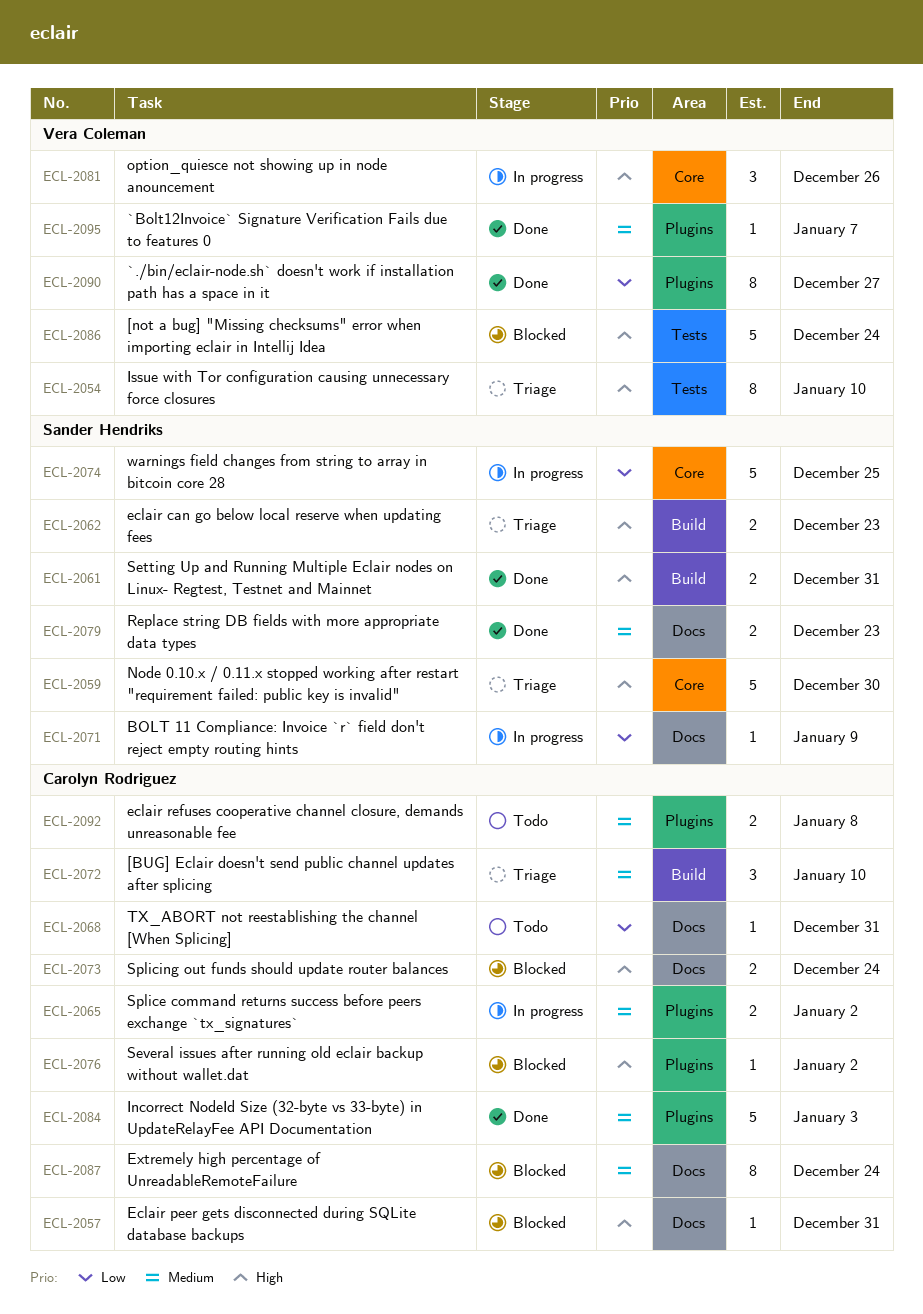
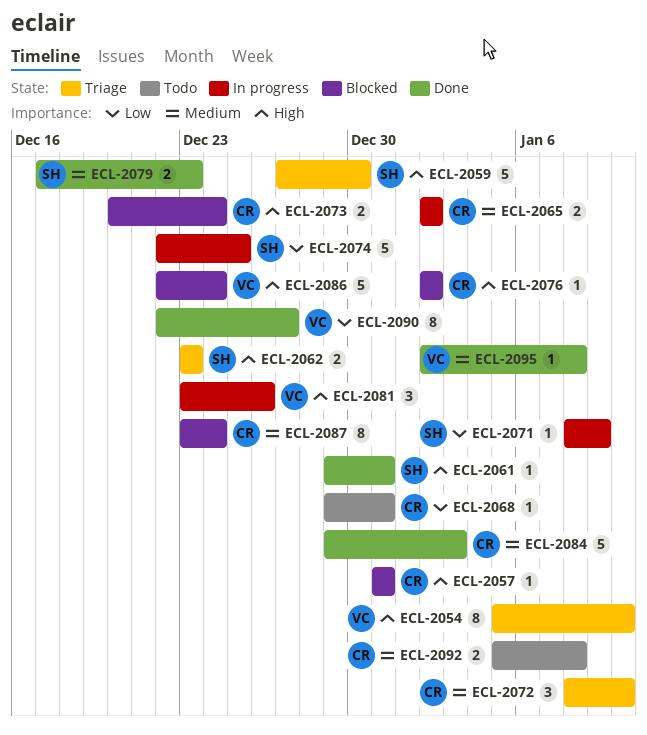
ECL-2061, estimate: 2 -> 1
ECL-2095, due: Jan 7 -> Jan 8

